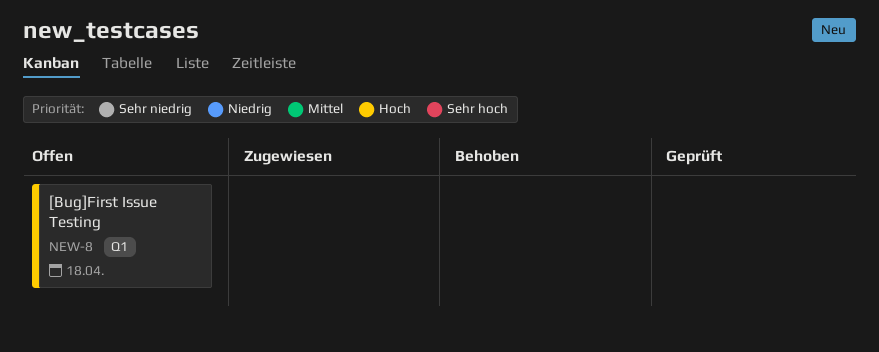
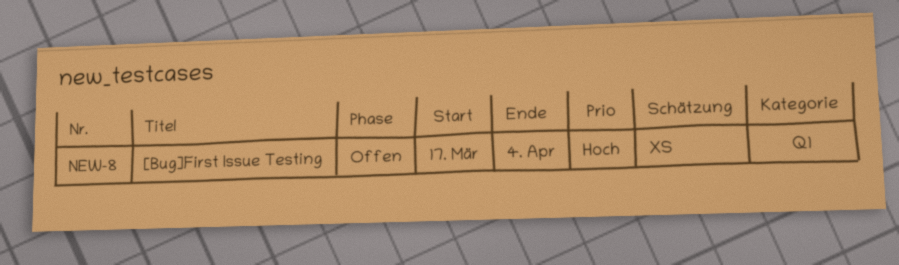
NEW-8, due: Apr 18 -> Apr 4

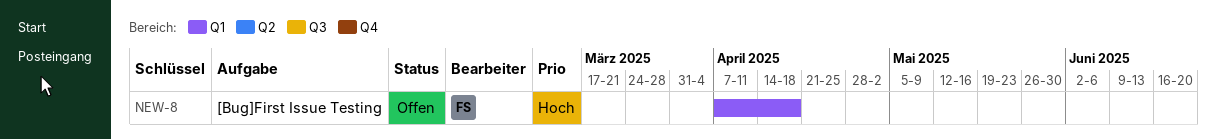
NEW-8, start: Mar 17 -> Apr 7
NEW-8, due: Apr 4 -> Apr 18

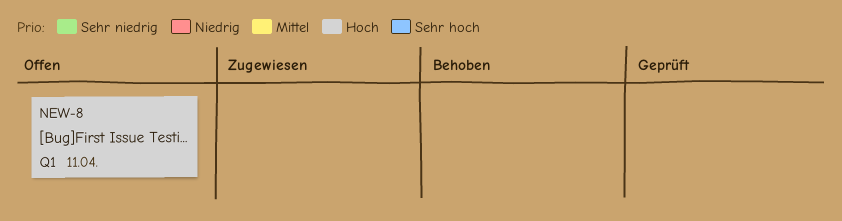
NEW-8, due: Apr 18 -> Apr 11

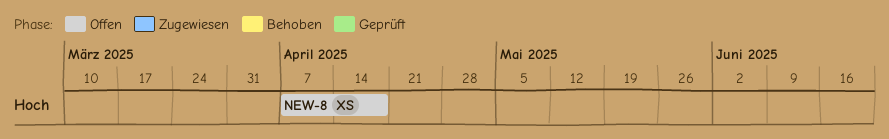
NEW-8, due: Apr 11 -> Apr 18

